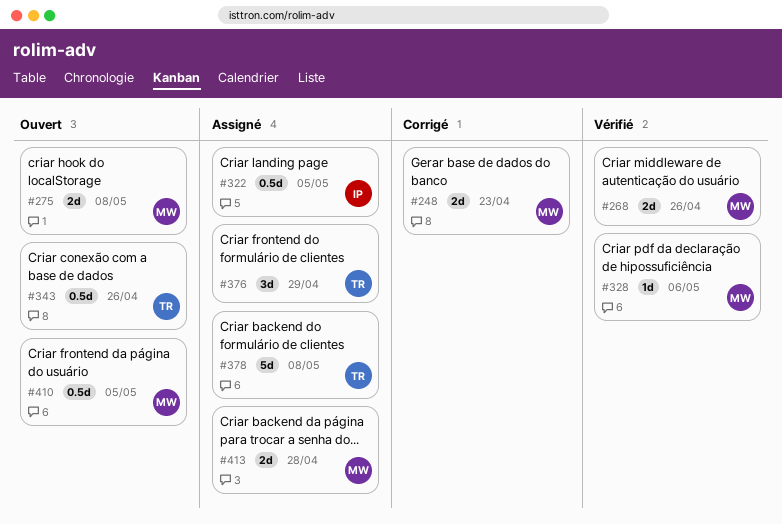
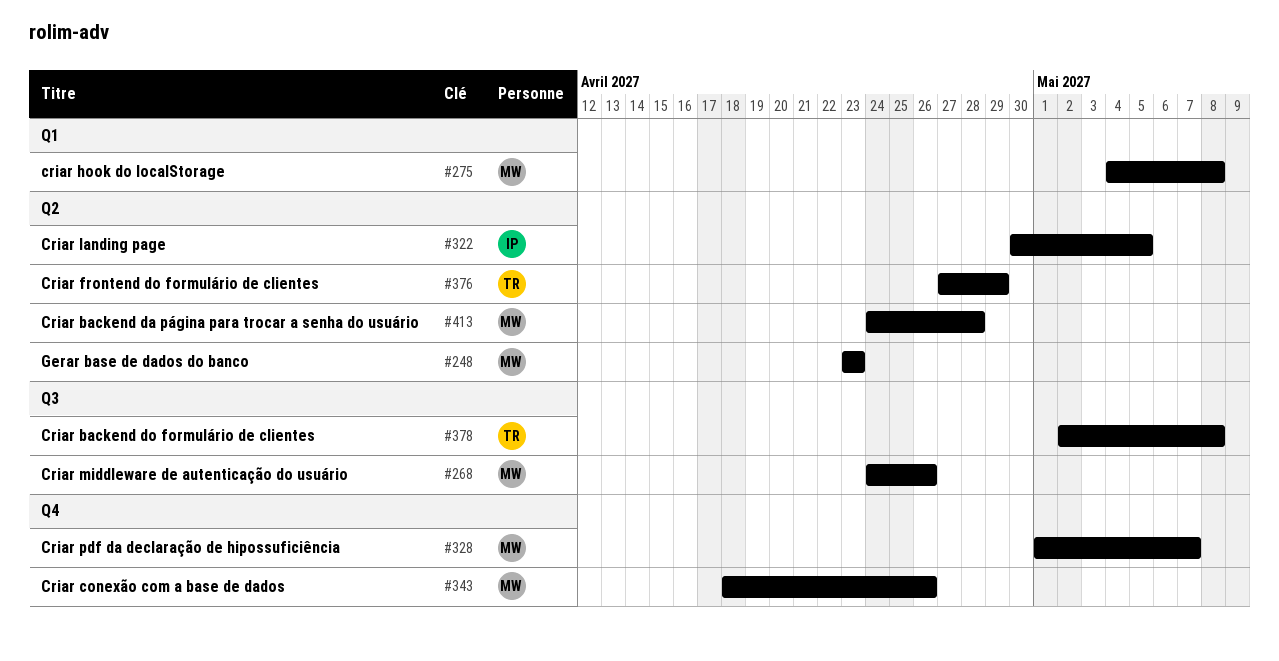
#328, due: May 6 -> May 7
#343, owner: TR -> MW
#410: present -> none

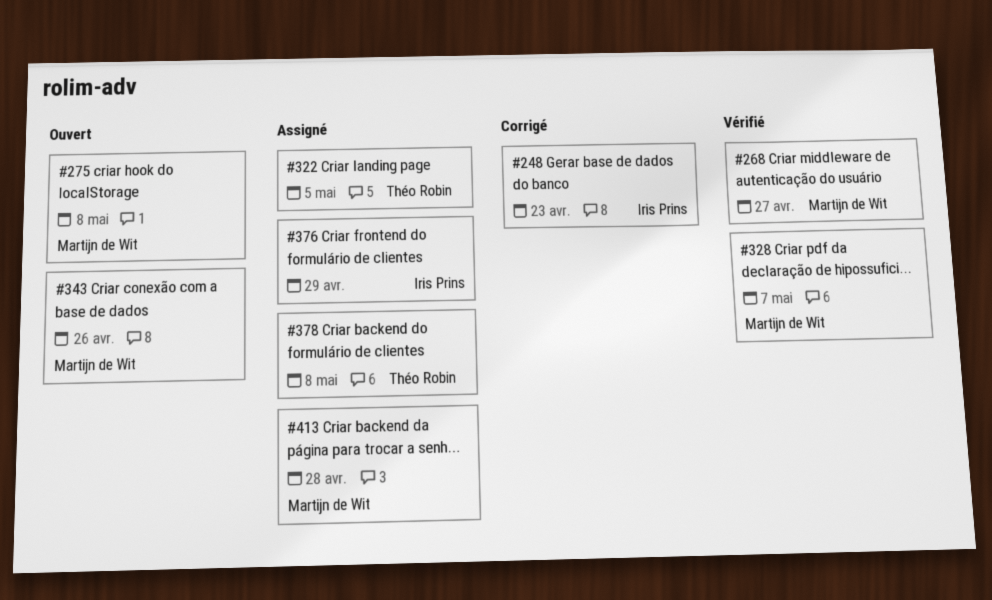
#248, owner: Martijn de Wit -> Iris Prins
#268, due: Apr 26 -> Apr 27
#322, owner: Iris Prins -> Théo Robin
#376, owner: Théo Robin -> Iris Prins

